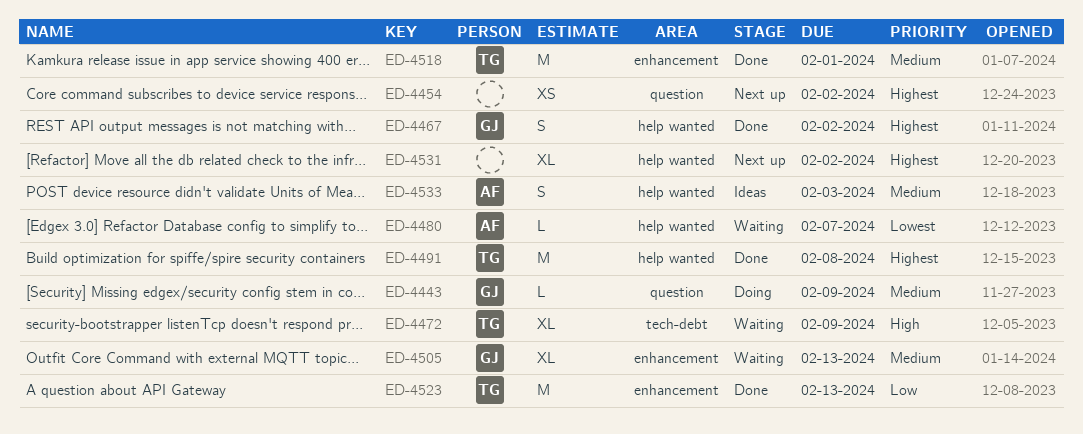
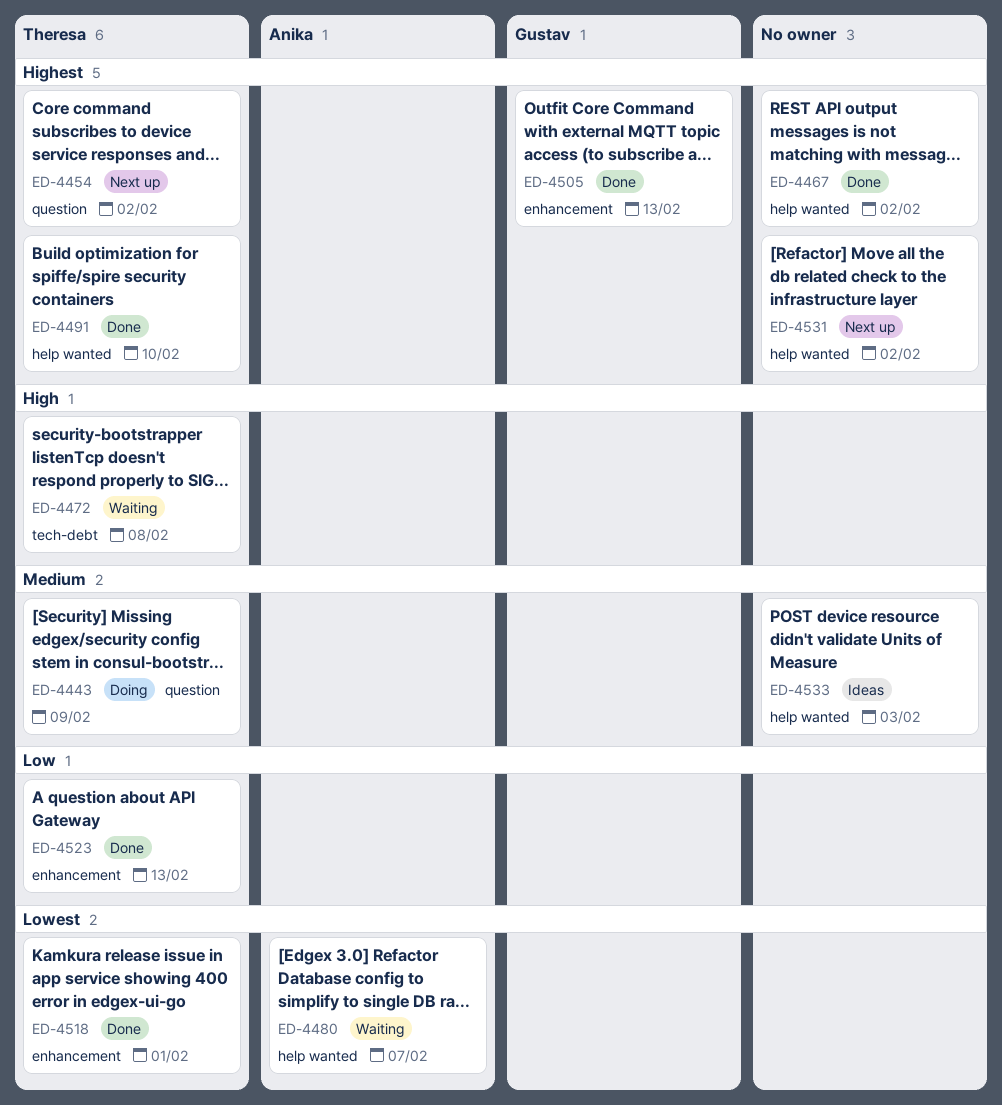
ED-4443, owner: Gustav -> Theresa
ED-4454, owner: none -> Theresa
ED-4467, owner: Gustav -> none
ED-4472, due: Feb 9 -> Feb 8
ED-4491, due: Feb 8 -> Feb 10
ED-4505, status: Waiting -> Done
ED-4505, priority: Medium -> Highest
ED-4518, priority: Medium -> Lowest
ED-4533, owner: Anika -> none

